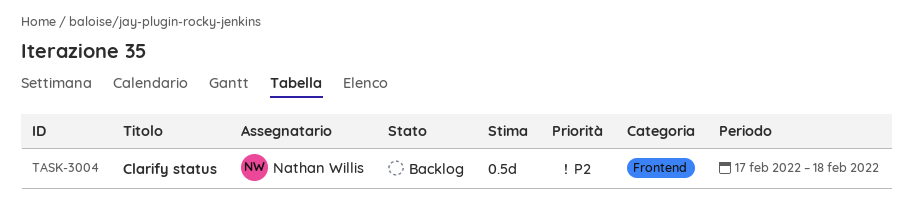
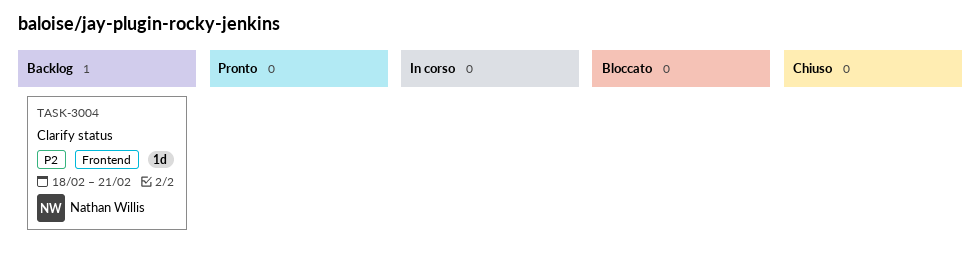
TASK-3004, estimate: 0.5d -> 1d
TASK-3004, start: Feb 17 -> Feb 18
TASK-3004, due: Feb 18 -> Feb 21

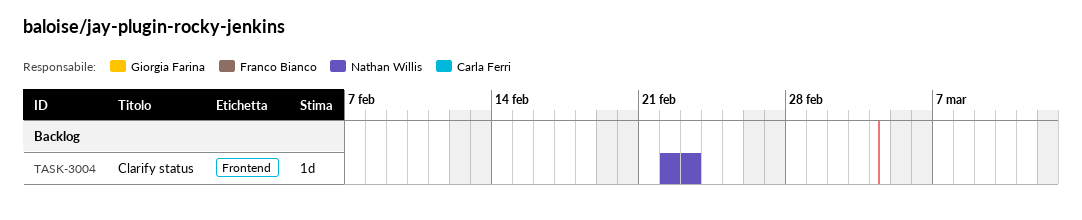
TASK-3004, start: Feb 18 -> Feb 22
TASK-3004, due: Feb 21 -> Feb 23

